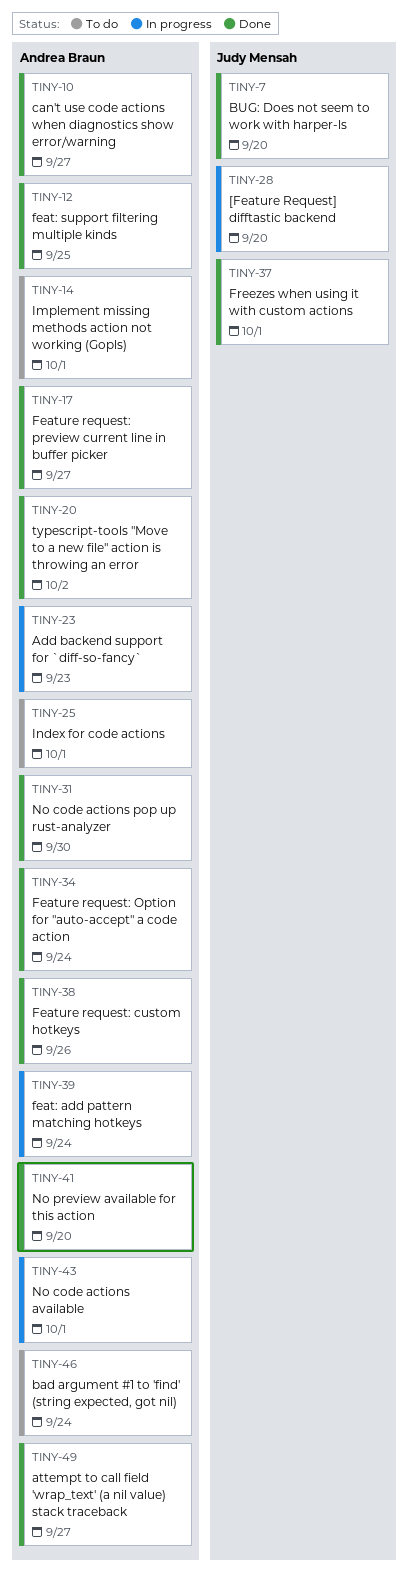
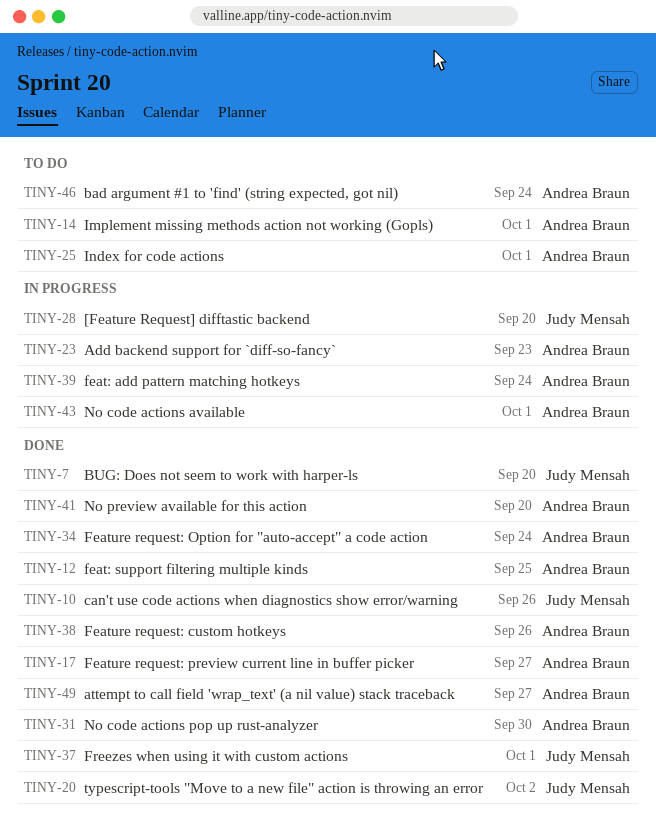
TINY-10, owner: Andrea Braun -> Judy Mensah
TINY-10, due: Sep 27 -> Sep 26
TINY-20, owner: Andrea Braun -> Judy Mensah

